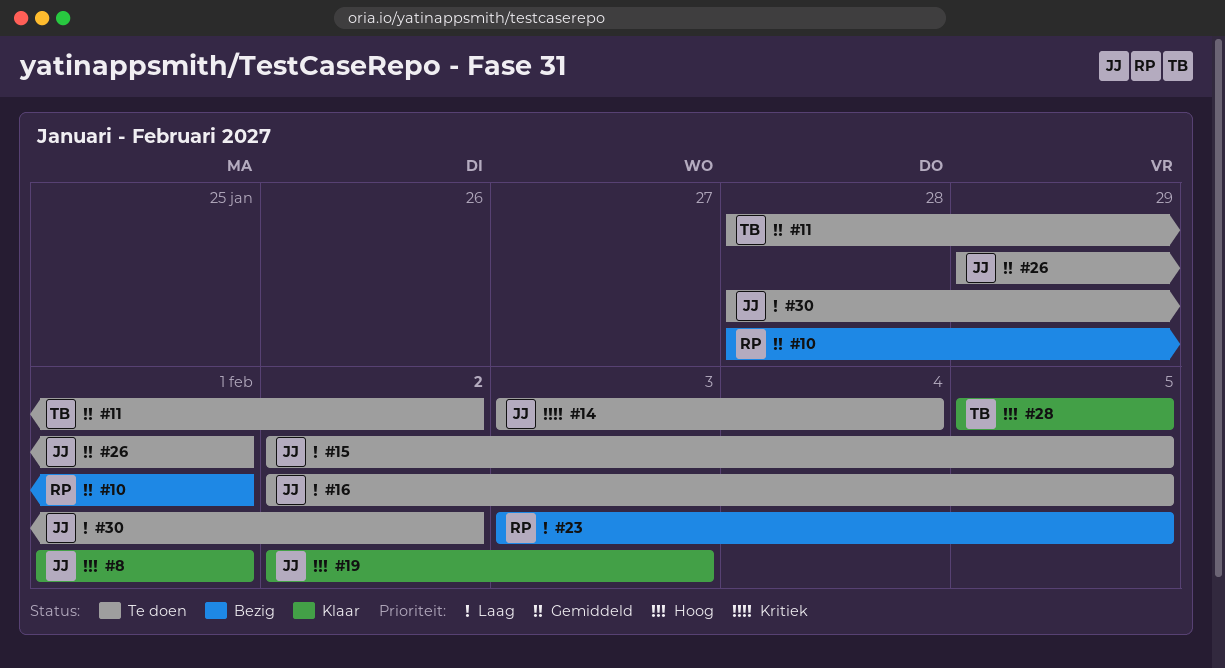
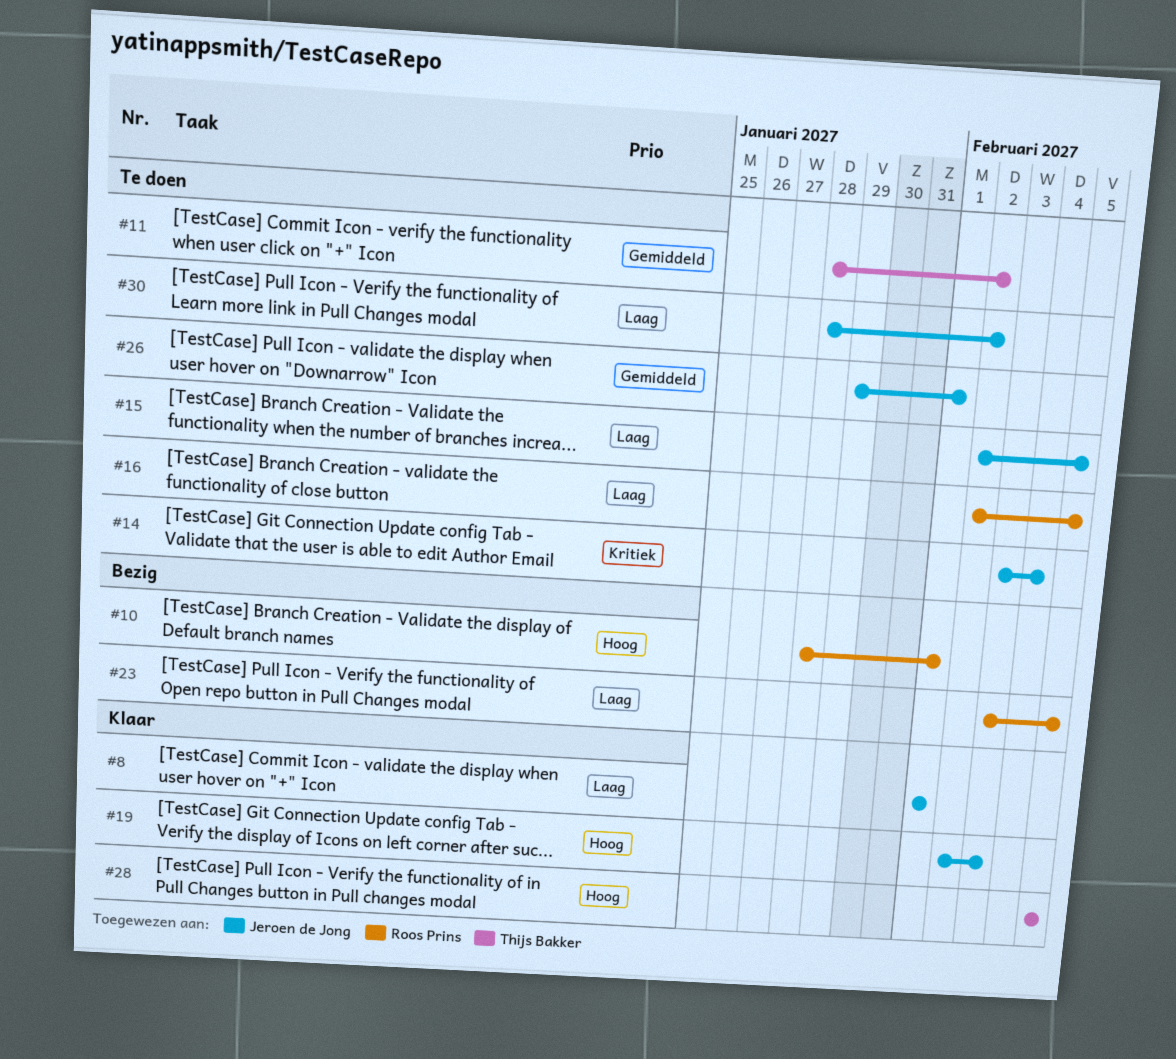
#8, priority: Hoog -> Laag
#10, priority: Gemiddeld -> Hoog
#16, owner: Jeroen de Jong -> Roos Prins

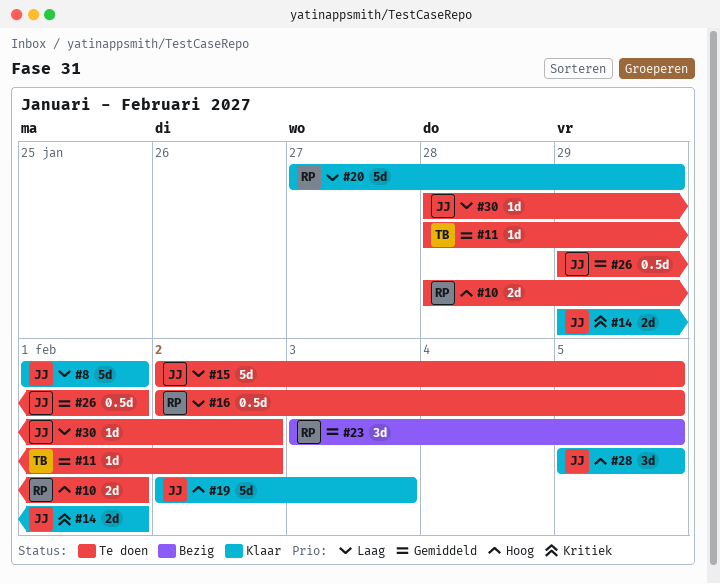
#10, status: Bezig -> Te doen
#14, status: Te doen -> Klaar
#14, start: Feb 3 -> Jan 29
#14, due: Feb 4 -> Feb 1
#20: none -> present
#23, priority: Laag -> Gemiddeld
#28, owner: Thijs Bakker -> Jeroen de Jong

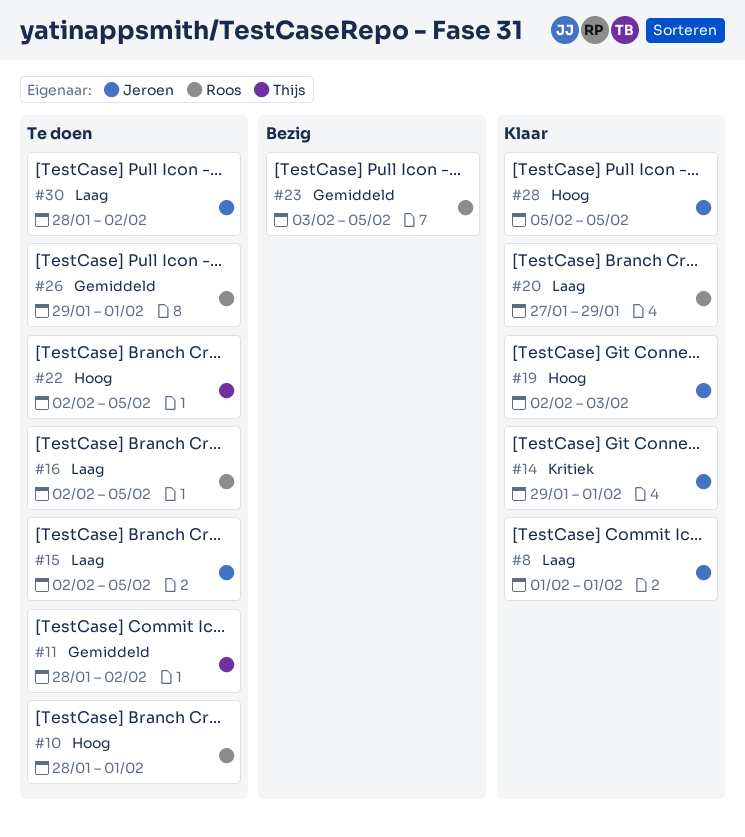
#22: none -> present
#26, owner: Jeroen -> Roos

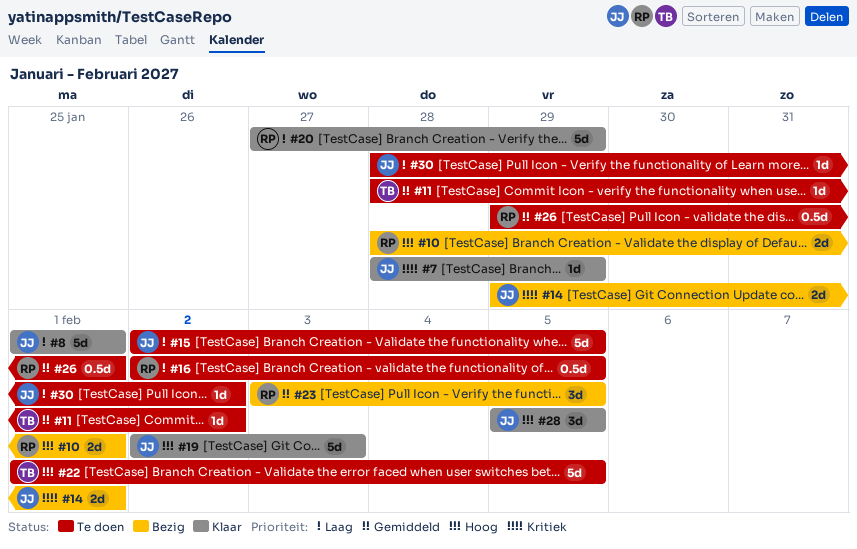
#7: none -> present
#10, status: Te doen -> Bezig
#14, status: Klaar -> Bezig
#22, start: Feb 2 -> Feb 1

